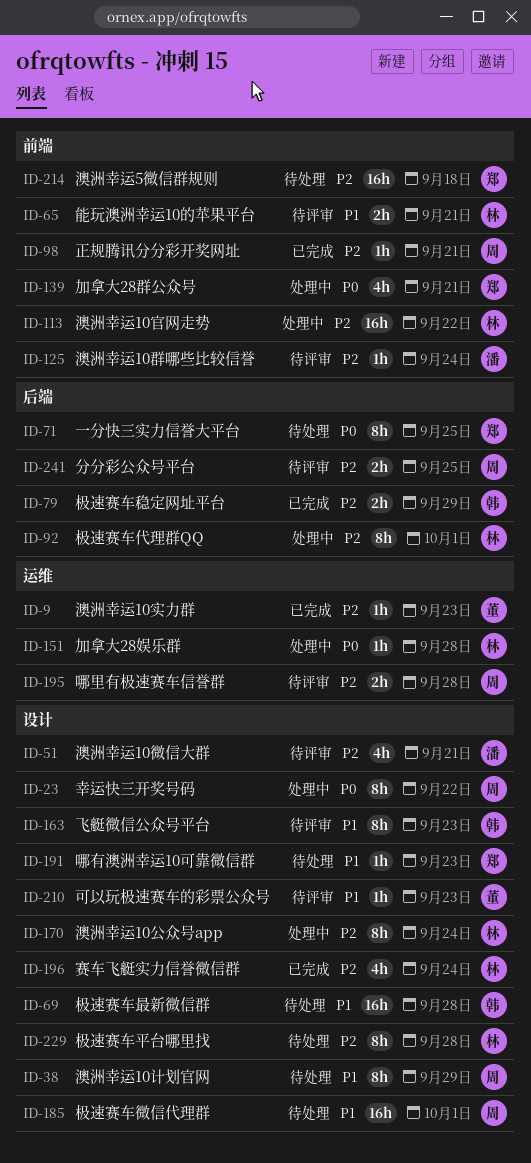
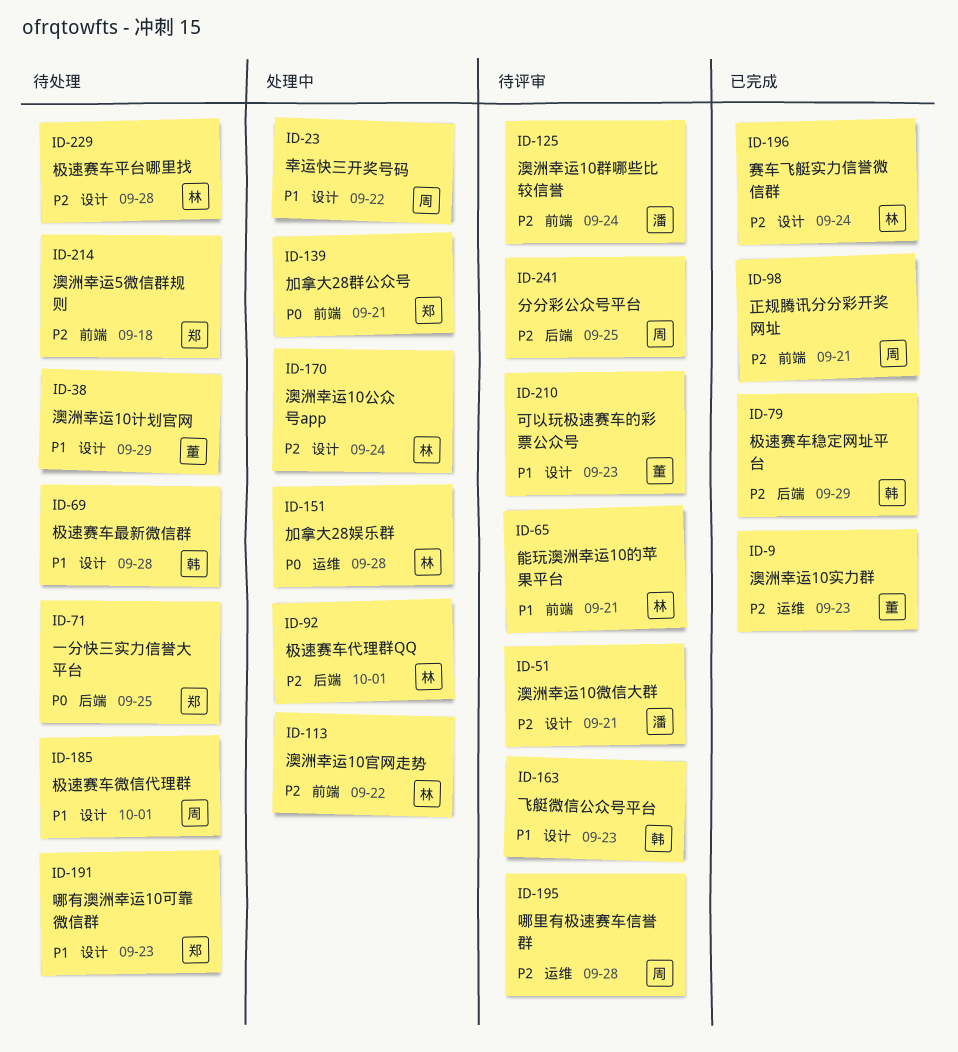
ID-23, priority: P0 -> P1
ID-38, owner: 周 -> 董

